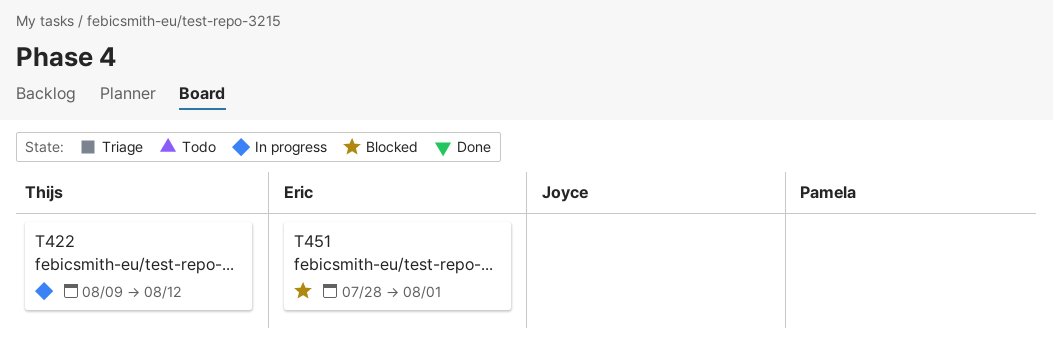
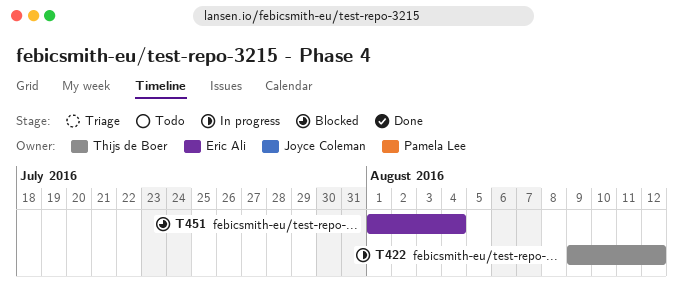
T451, start: Jul 28 -> Aug 1
T451, due: Aug 1 -> Aug 4

